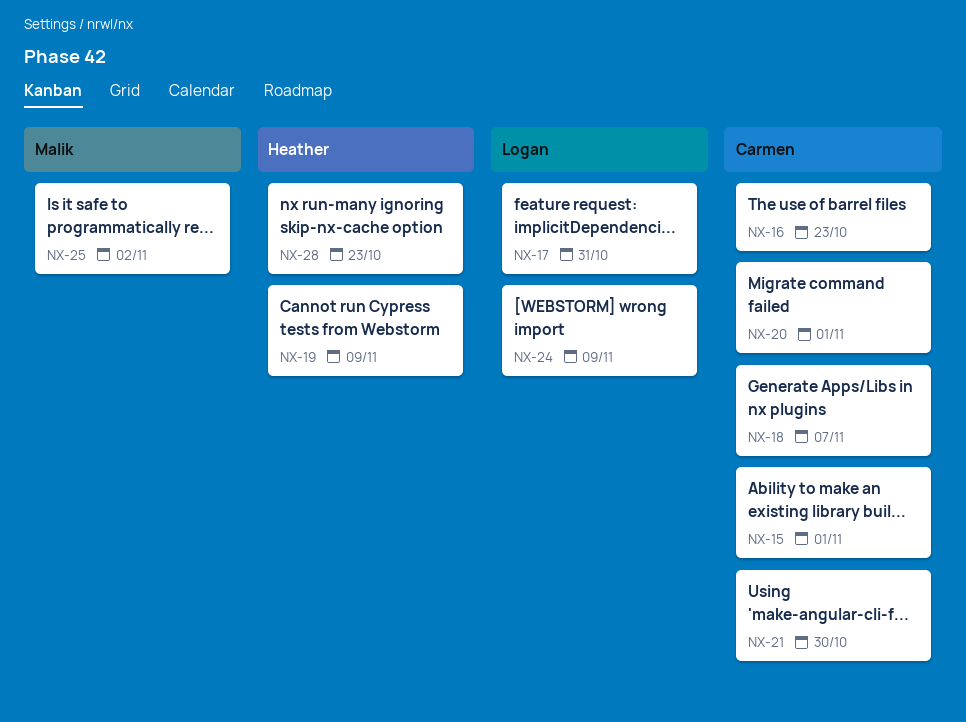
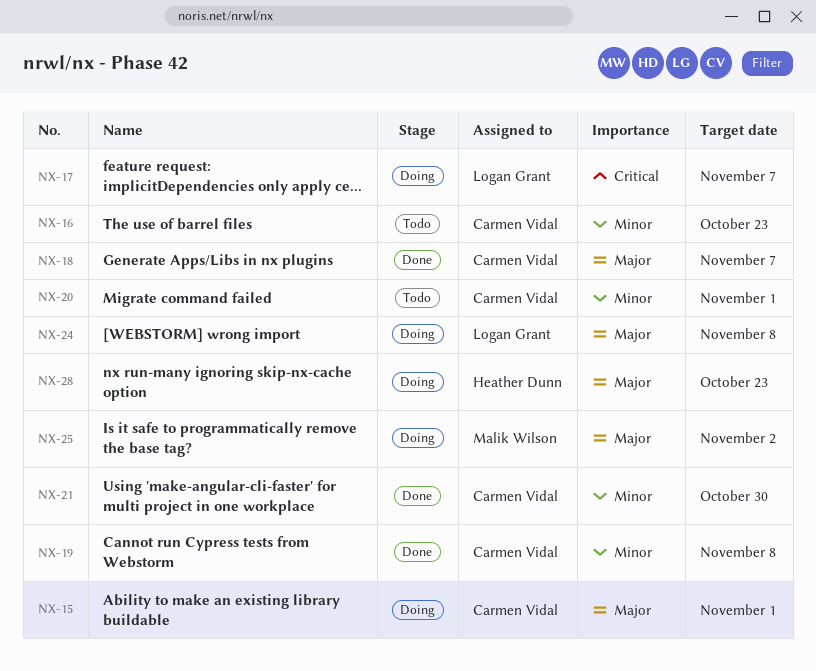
NX-17, due: Oct 31 -> Nov 7
NX-19, owner: Heather Dunn -> Carmen Vidal
NX-19, due: Nov 9 -> Nov 8
NX-24, due: Nov 9 -> Nov 8

